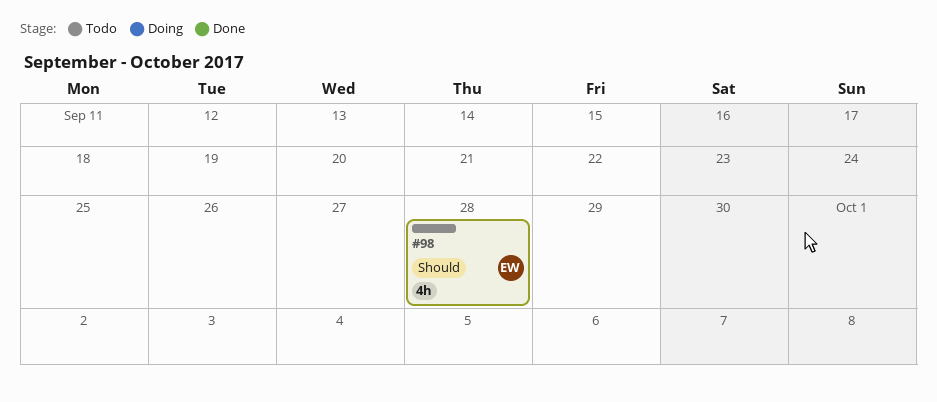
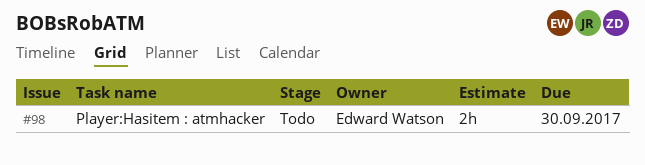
#98, estimate: 4h -> 2h
#98, due: Sep 28 -> Sep 30

